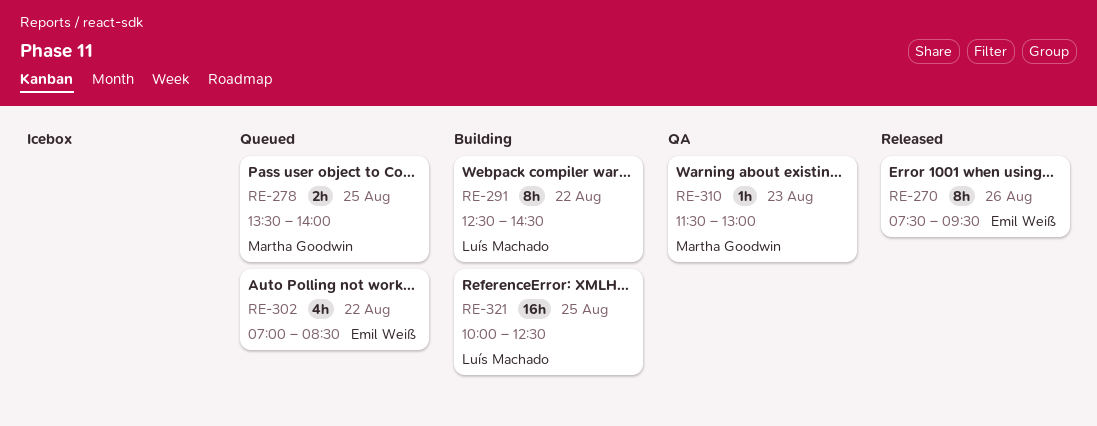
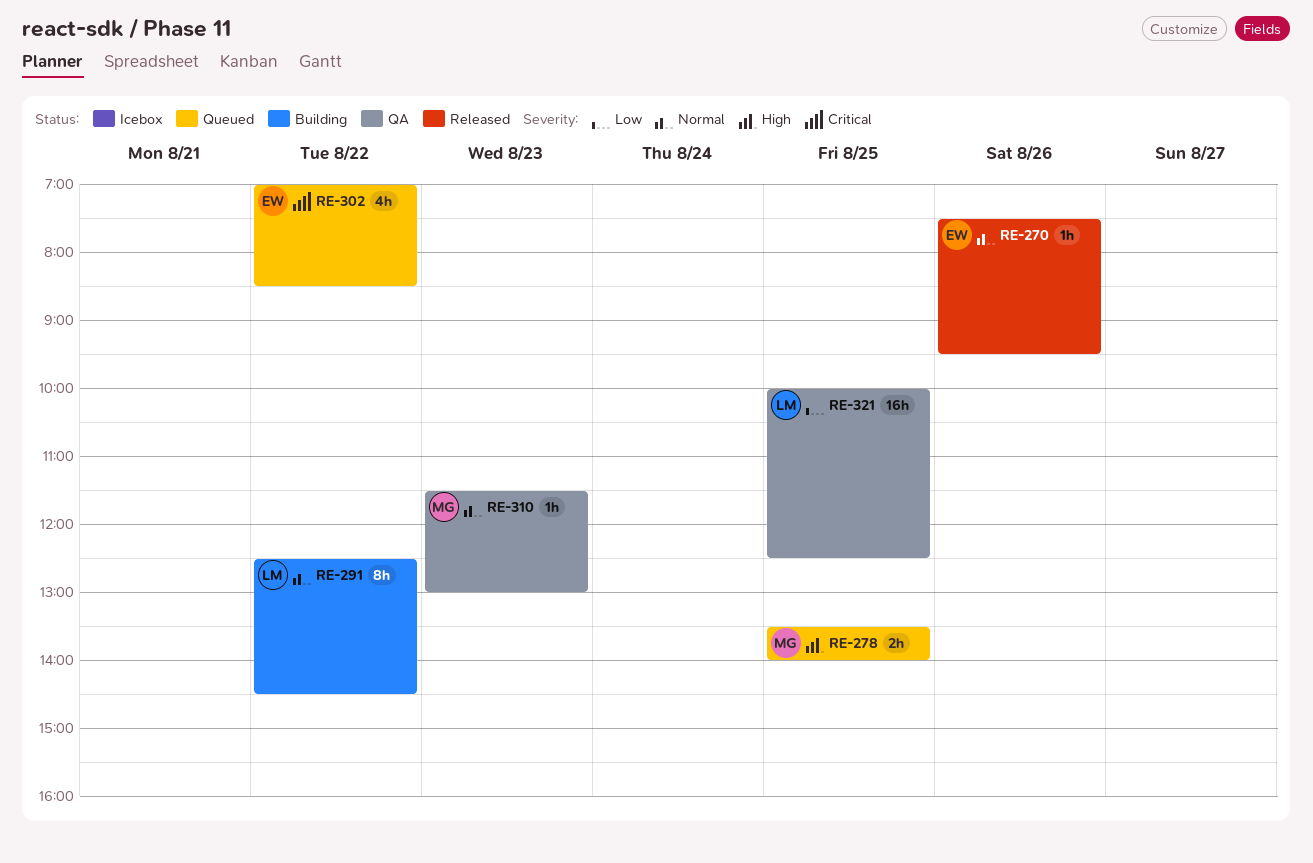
RE-270, estimate: 8h -> 1h
RE-321, status: Building -> QA

